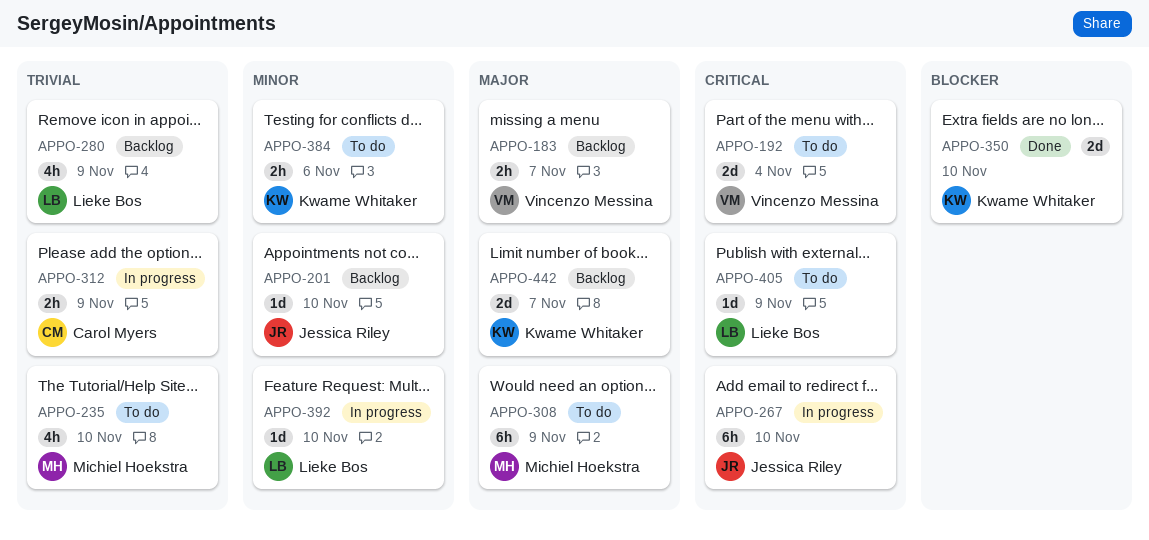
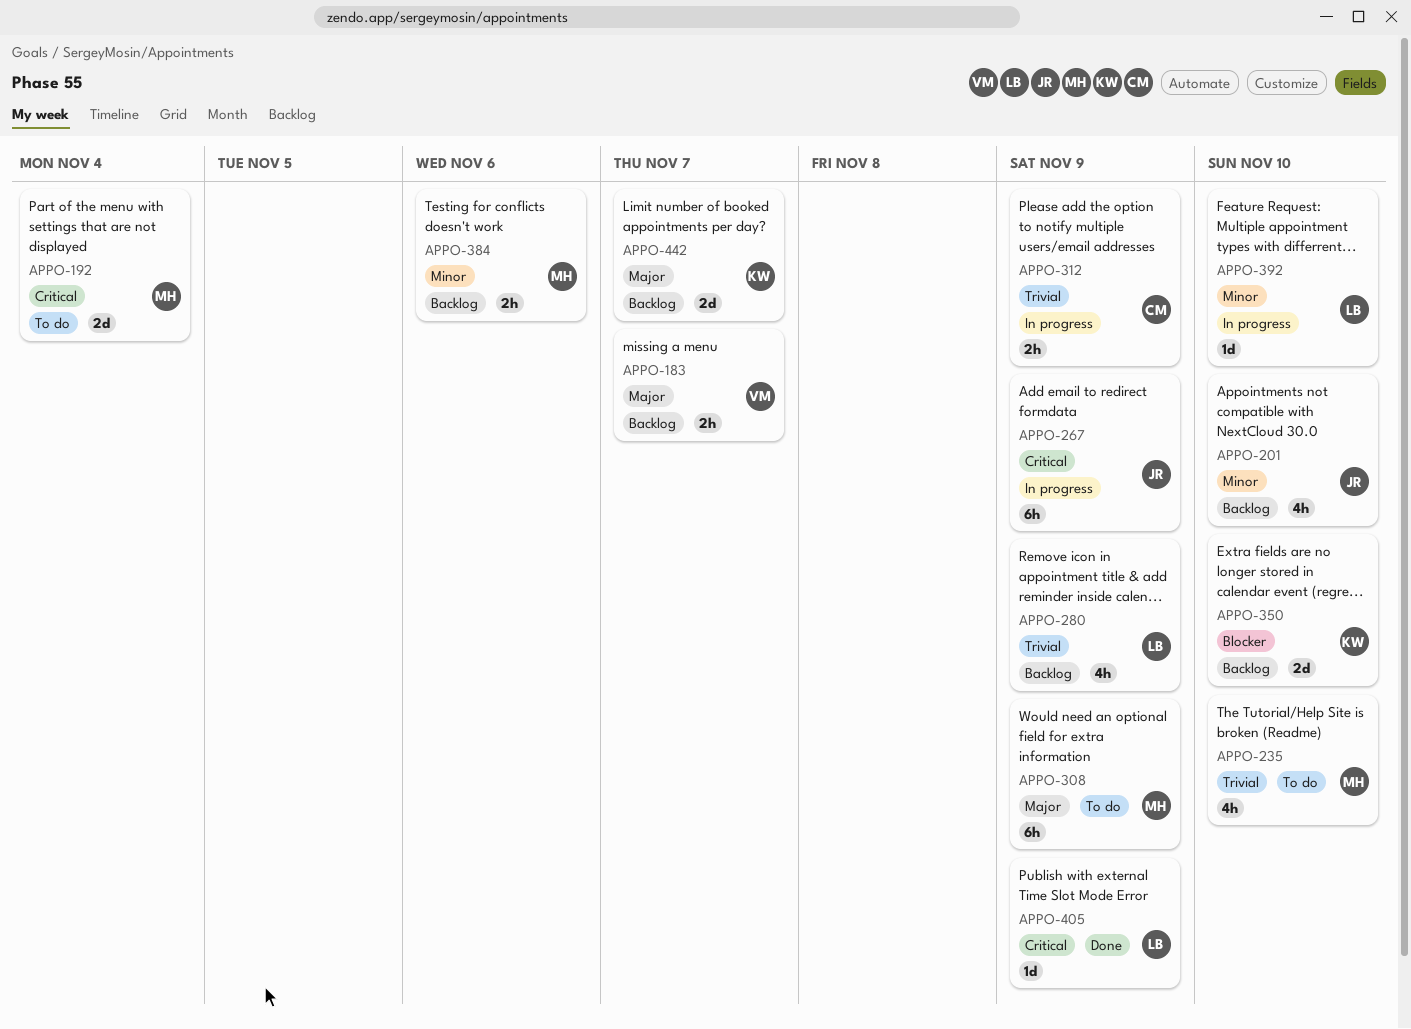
APPO-192, owner: Vincenzo Messina -> Michiel Hoekstra
APPO-201, estimate: 1d -> 4h
APPO-267, due: Nov 10 -> Nov 9
APPO-350, status: Done -> Backlog
APPO-384, status: To do -> Backlog
APPO-384, owner: Kwame Whitaker -> Michiel Hoekstra
APPO-405, status: To do -> Done

